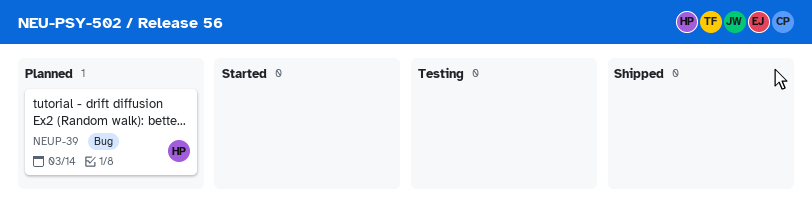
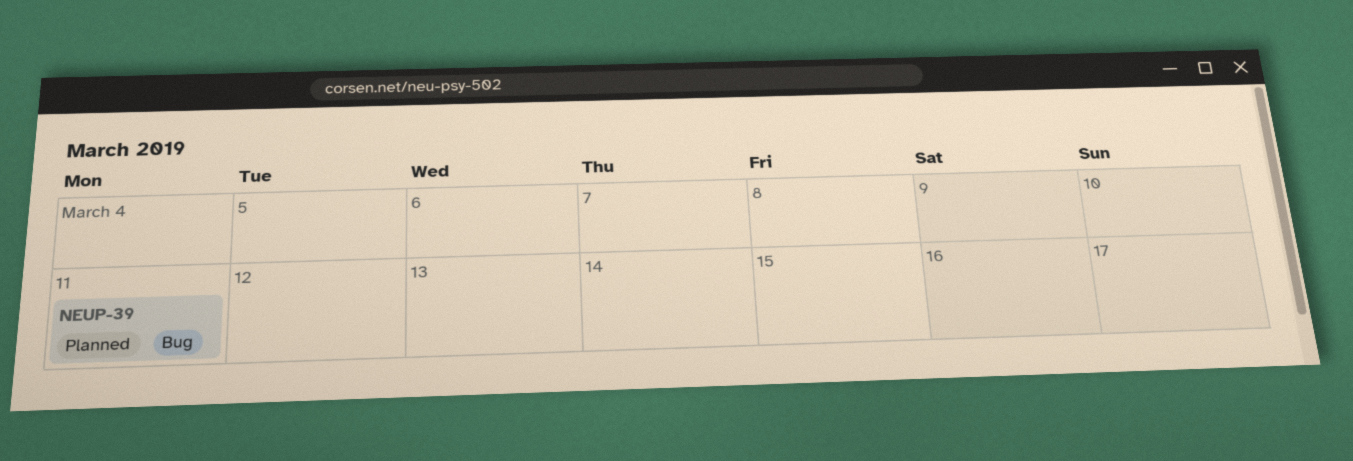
NEUP-39, due: Mar 14 -> Mar 11

